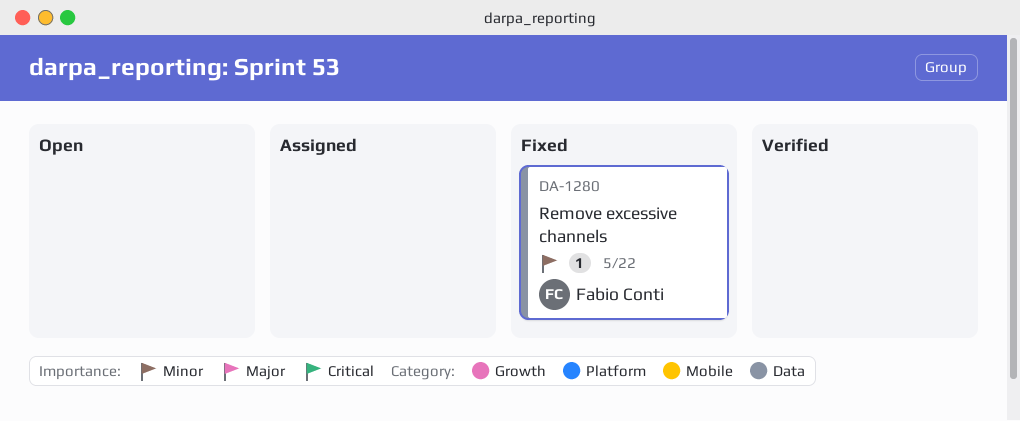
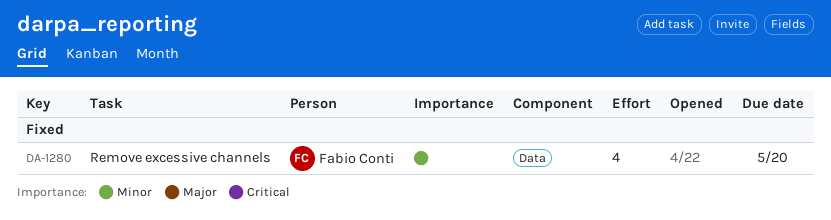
DA-1280, estimate: 1 -> 4
DA-1280, due: May 22 -> May 20

